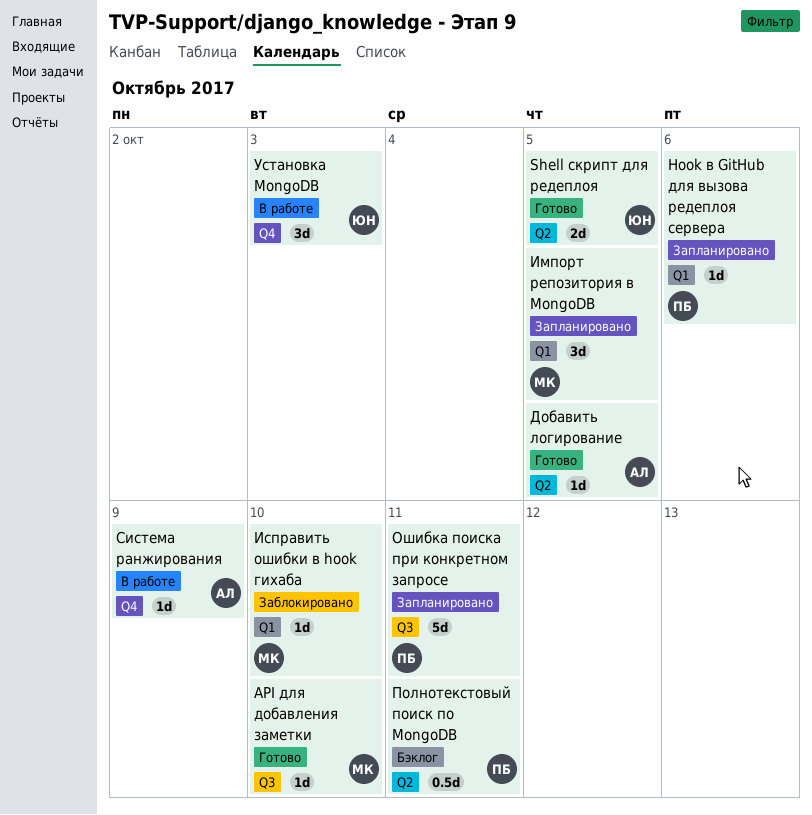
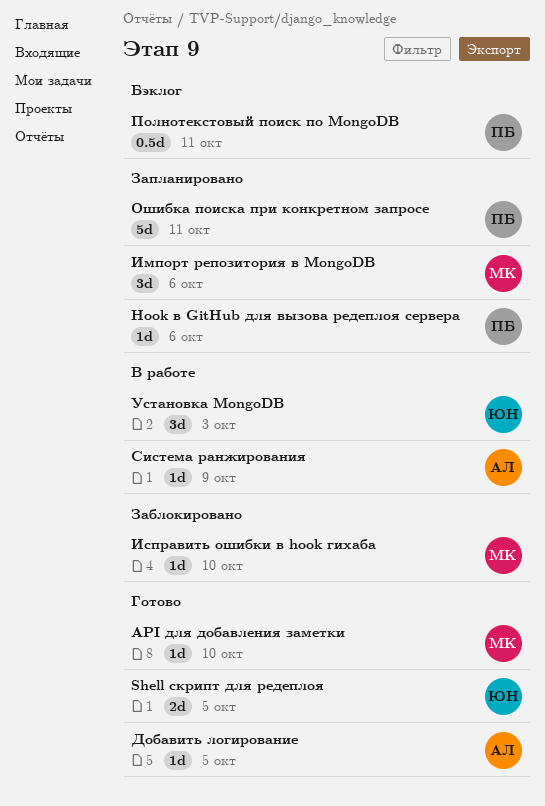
Импорт репозитория в MongoDB, due: Oct 5 -> Oct 6

